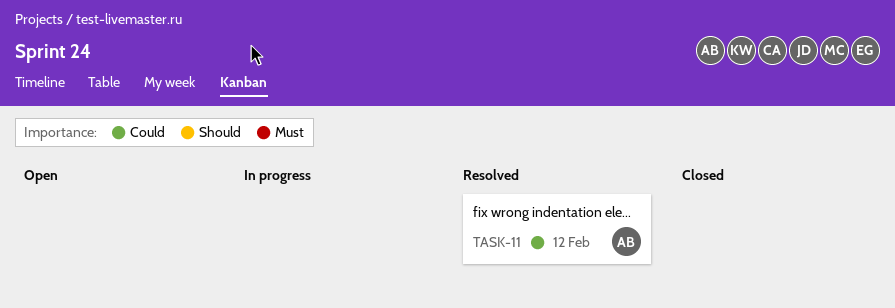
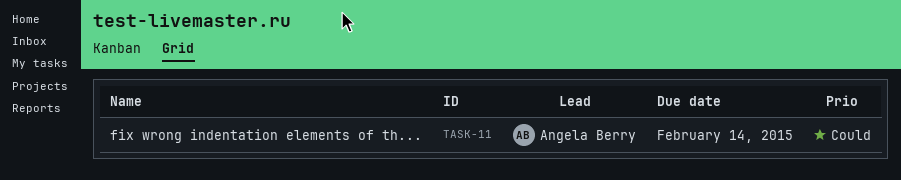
TASK-11, due: Feb 12 -> Feb 14

